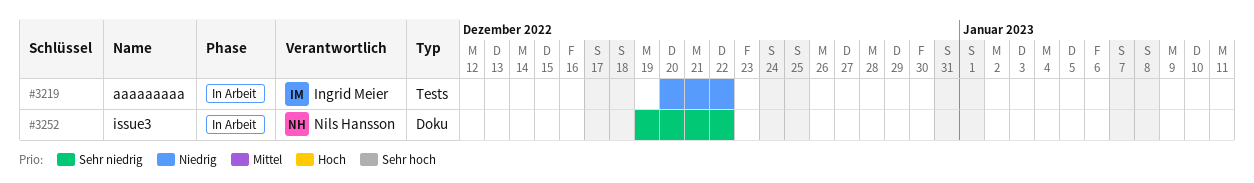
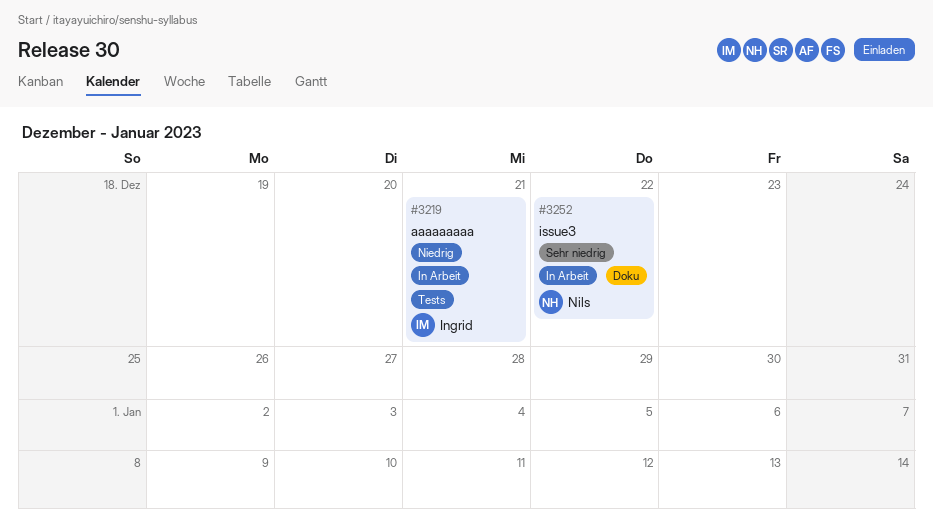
#3219, due: Dec 22 -> Dec 21

